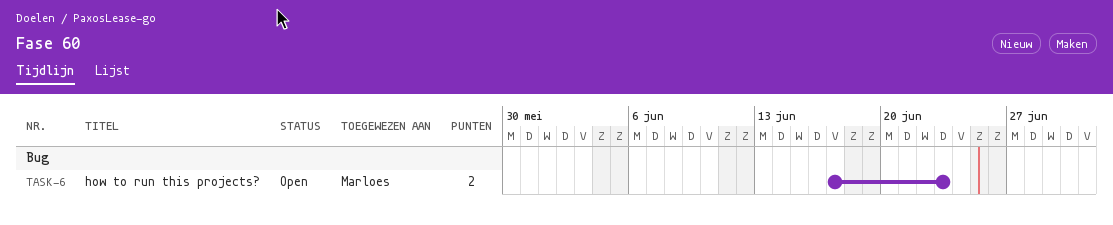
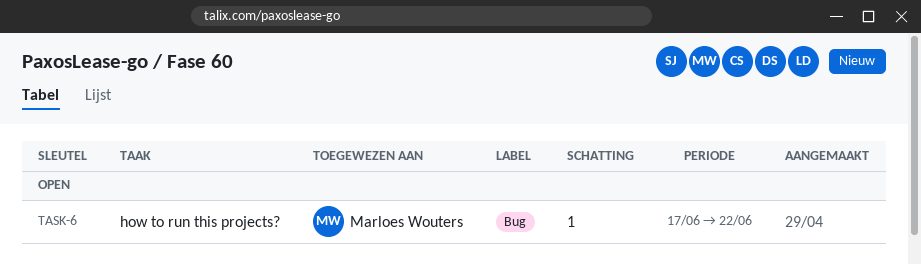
TASK-6, estimate: 2 -> 1
TASK-6, due: Jun 23 -> Jun 22

